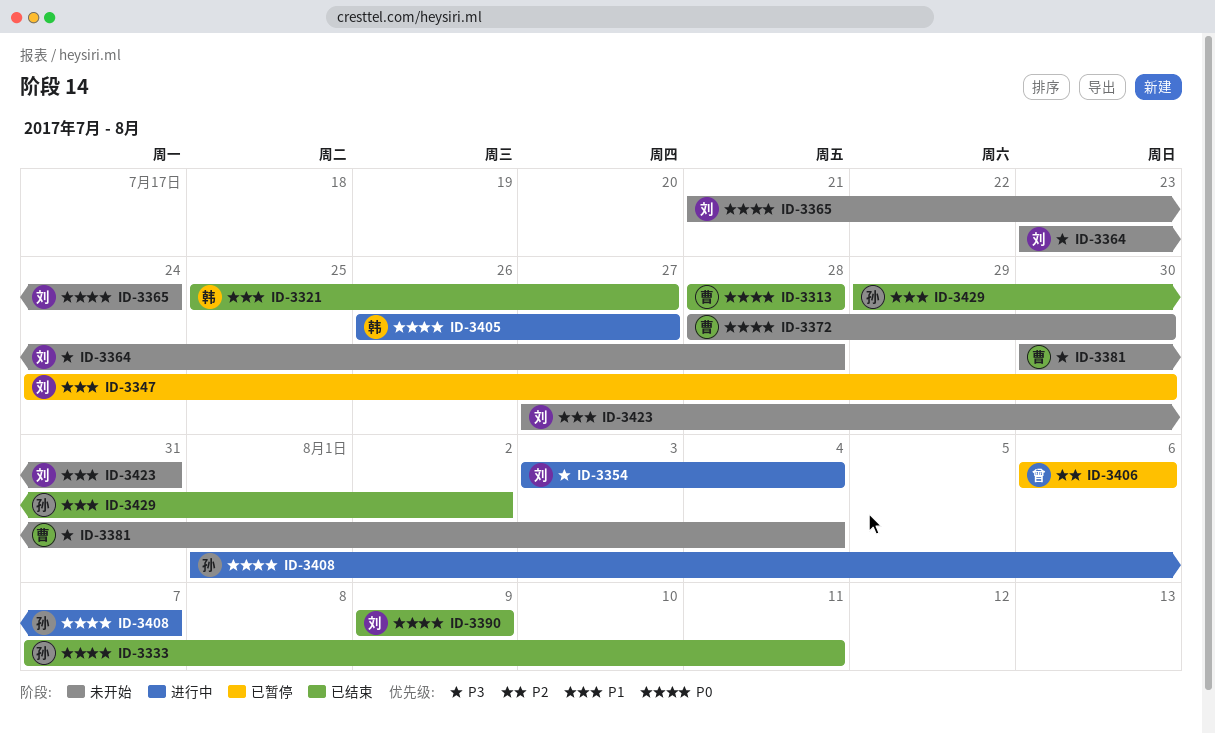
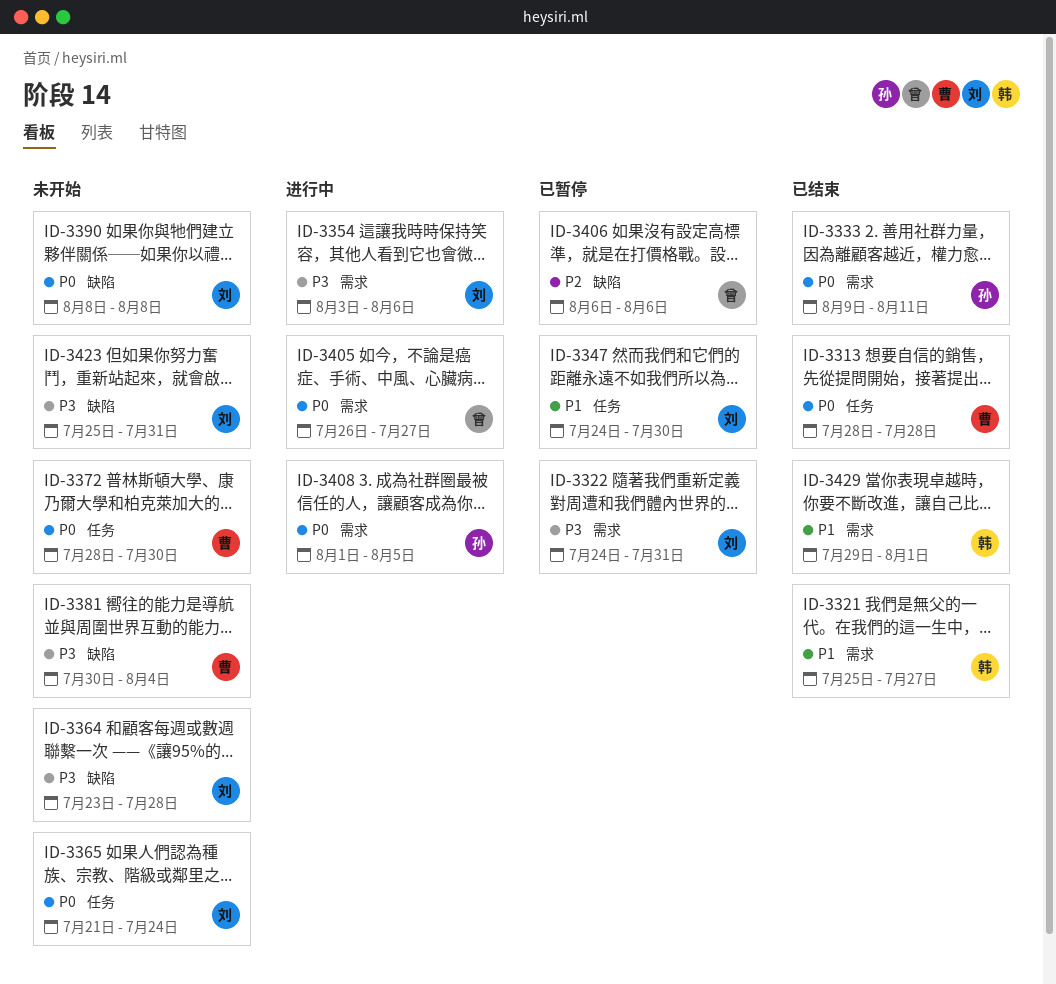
ID-3322: none -> present
ID-3333, start: Aug 7 -> Aug 9
ID-3354, due: Aug 4 -> Aug 6
ID-3390, status: 已结束 -> 未开始
ID-3390, start: Aug 9 -> Aug 8
ID-3390, due: Aug 9 -> Aug 8
ID-3405, owner: 韩 -> 曾
ID-3408, due: Aug 7 -> Aug 5
ID-3423, priority: P1 -> P3
ID-3423, start: Jul 27 -> Jul 25
ID-3429, owner: 孙 -> 韩
ID-3429, due: Aug 2 -> Aug 1

